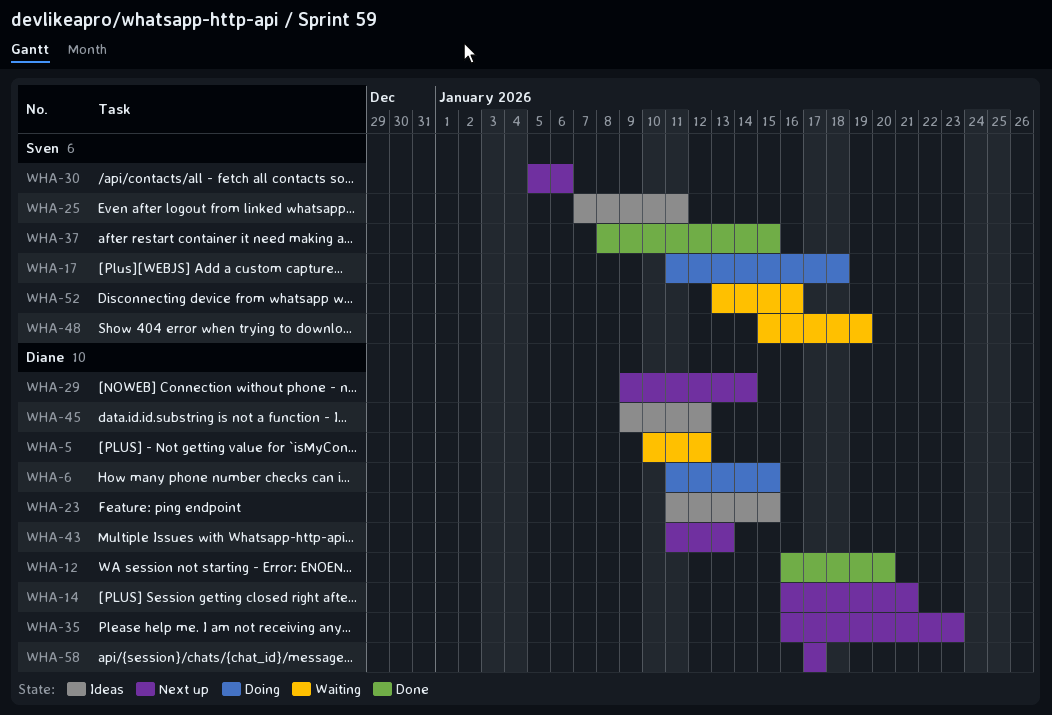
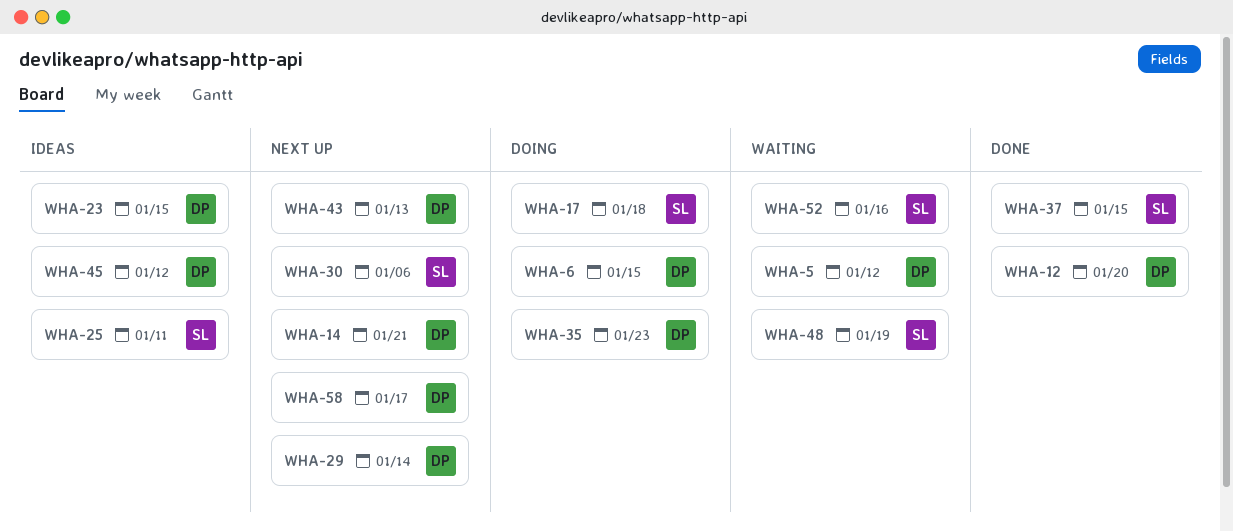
WHA-35, status: Next up -> Doing

